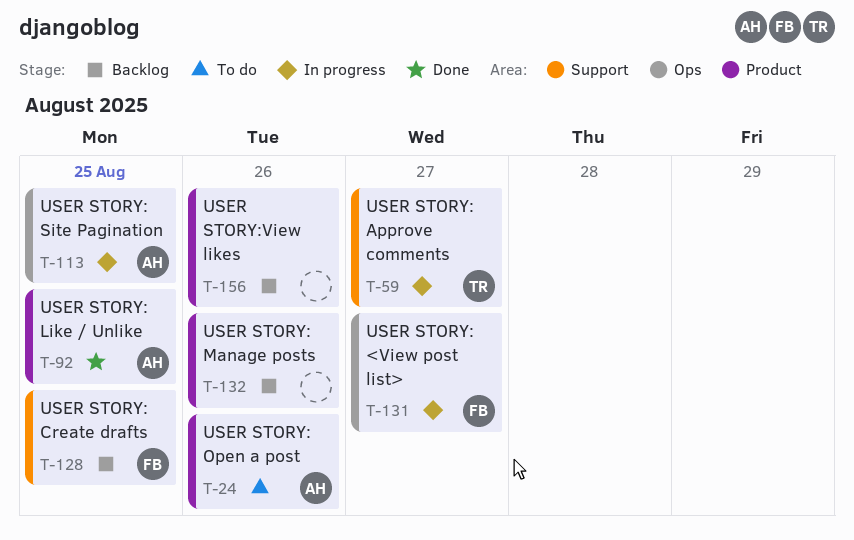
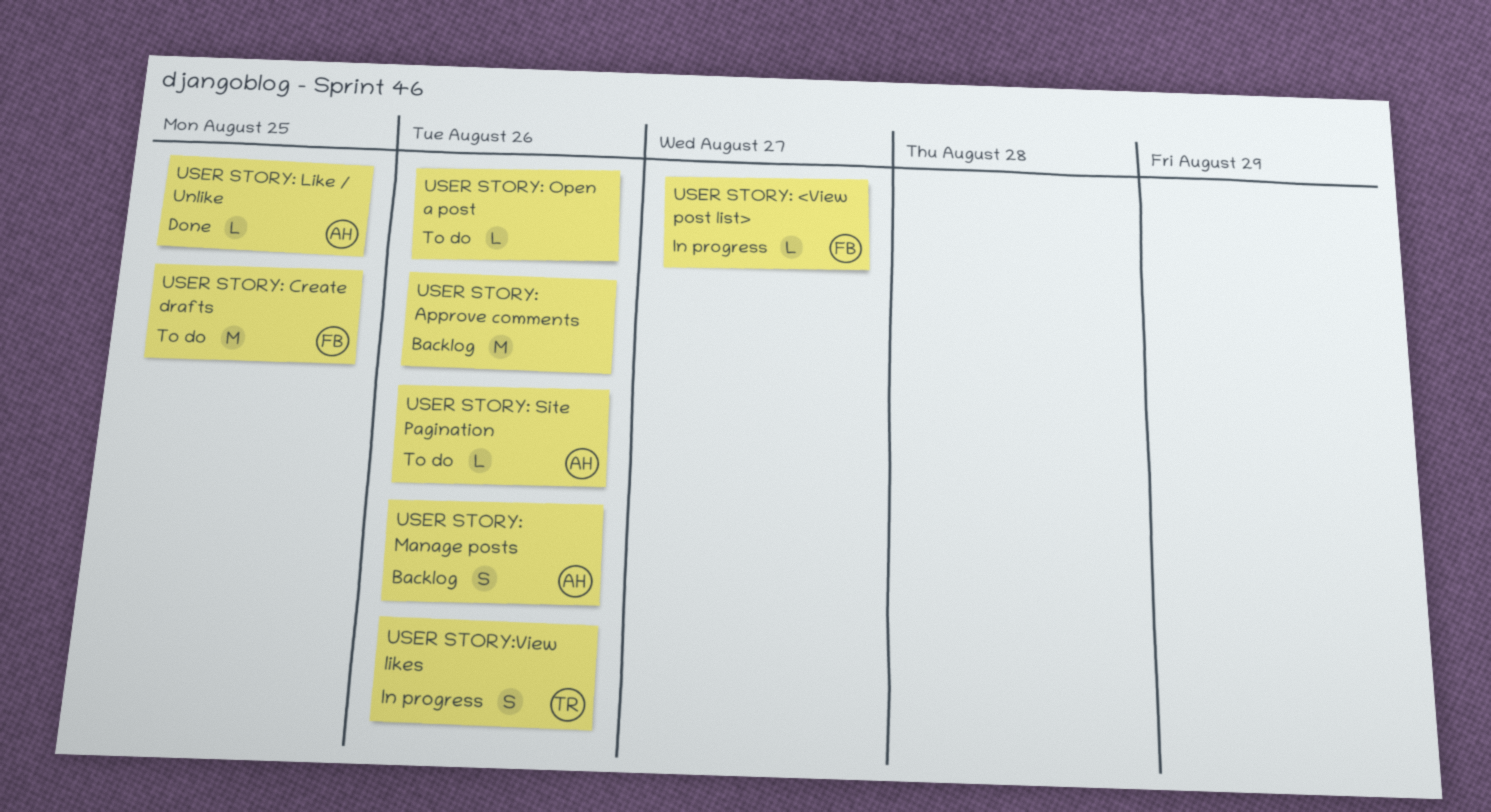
USER STORY: Approve comments, status: In progress -> Backlog
USER STORY: Approve comments, owner: TR -> none
USER STORY: Approve comments, due: Aug 27 -> Aug 26
USER STORY: Create drafts, status: Backlog -> To do
USER STORY: Manage posts, owner: none -> AH
USER STORY: Open a post, owner: AH -> none
USER STORY: Site Pagination, status: In progress -> To do
USER STORY: Site Pagination, due: Aug 25 -> Aug 26
USER STORY:View likes, status: Backlog -> In progress
USER STORY:View likes, owner: none -> TR

